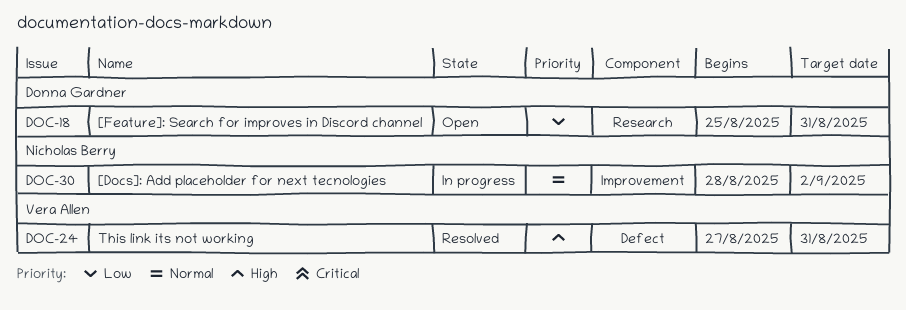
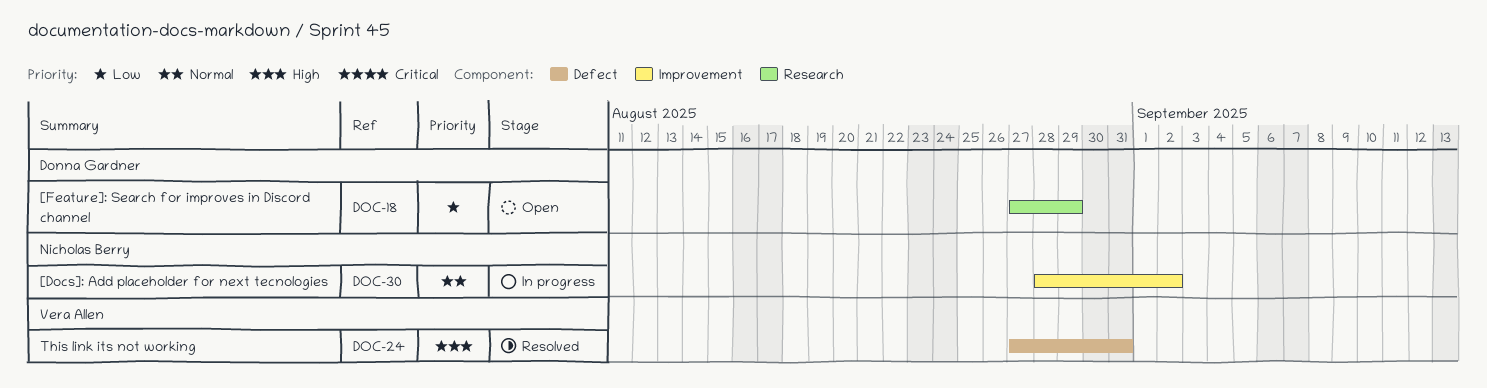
DOC-18, start: Aug 25 -> Aug 27
DOC-18, due: Aug 31 -> Aug 29

